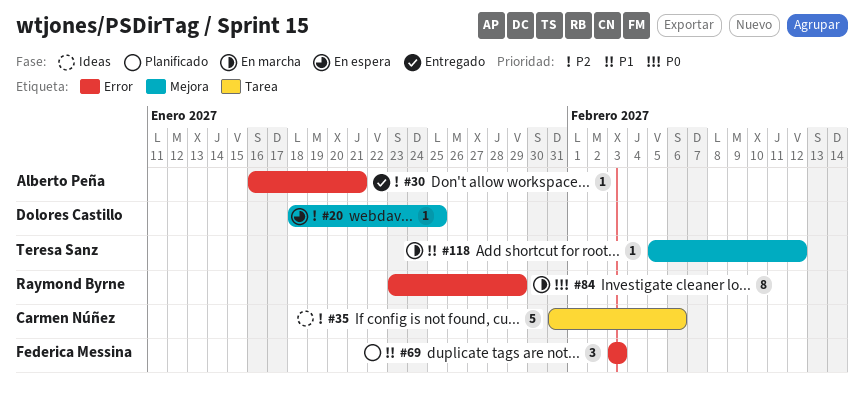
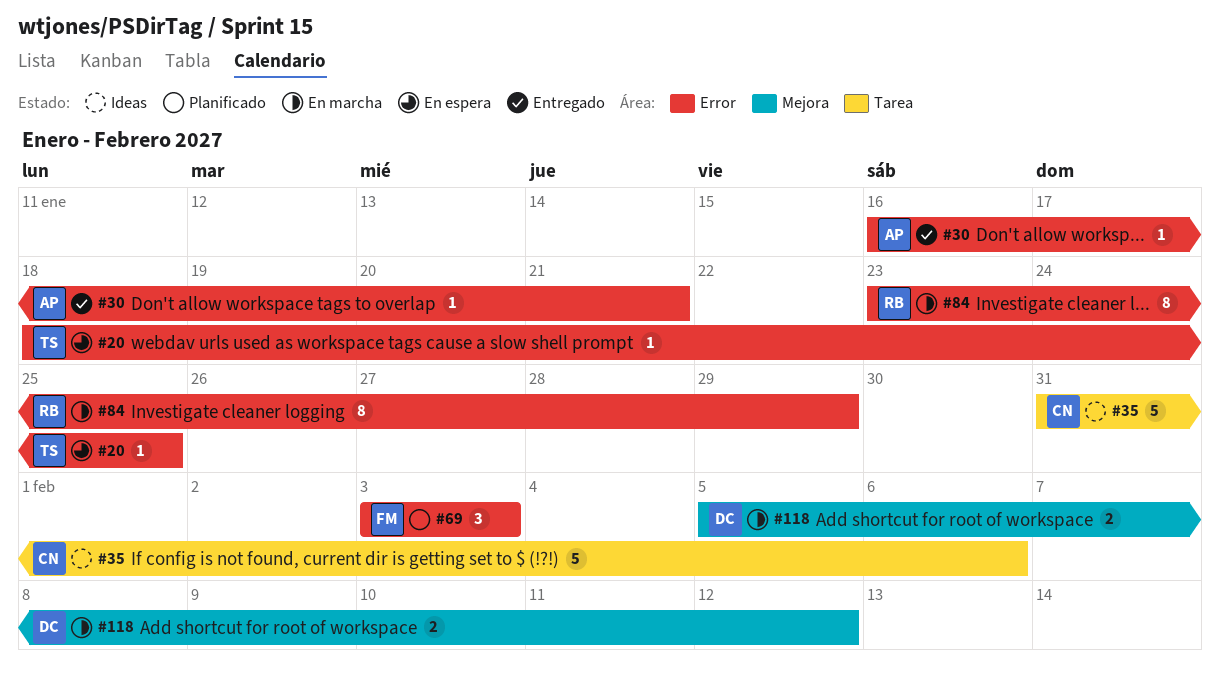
#20, owner: Dolores Castillo -> Teresa Sanz
#20, label: Mejora -> Error
#118, owner: Teresa Sanz -> Dolores Castillo
#118, estimate: 1 -> 2

